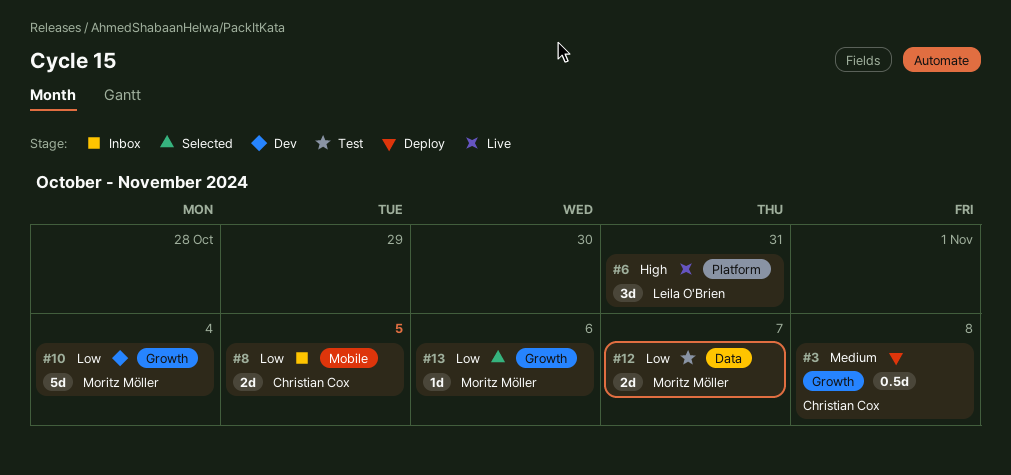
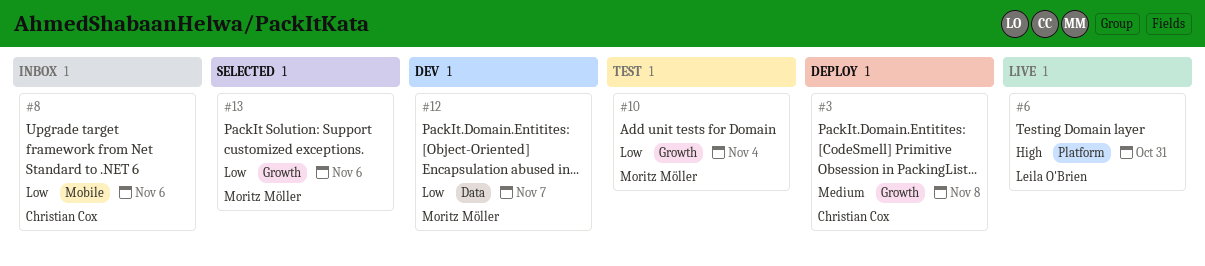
#8, due: Nov 5 -> Nov 6
#10, status: Dev -> Test
#12, status: Test -> Dev

